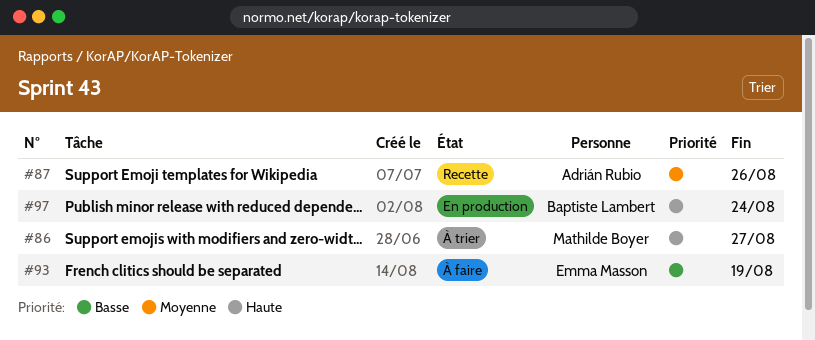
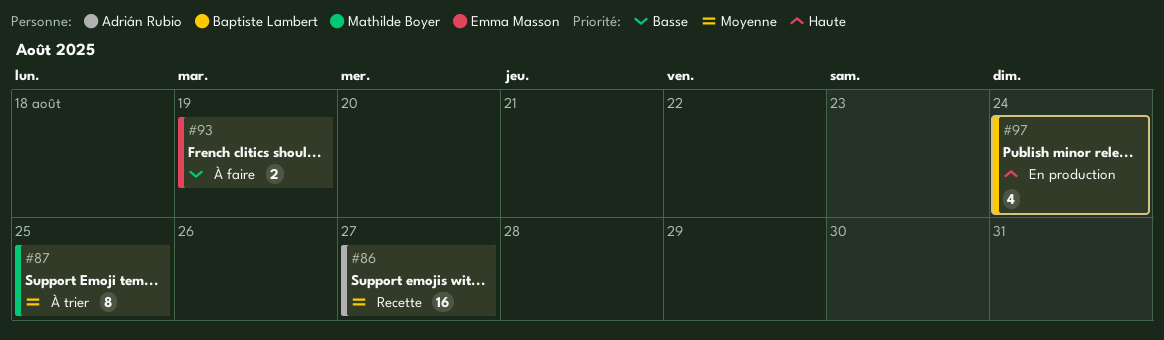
#86, status: À trier -> Recette
#86, owner: Mathilde Boyer -> Adrián Rubio
#86, priority: Haute -> Moyenne
#87, status: Recette -> À trier
#87, owner: Adrián Rubio -> Mathilde Boyer
#87, due: Aug 26 -> Aug 25

